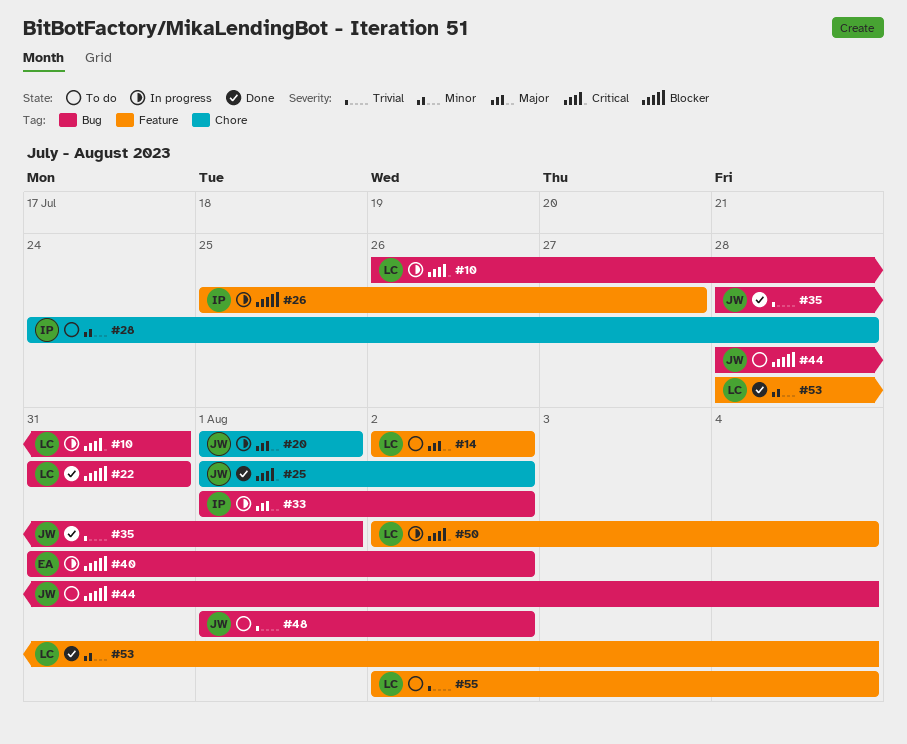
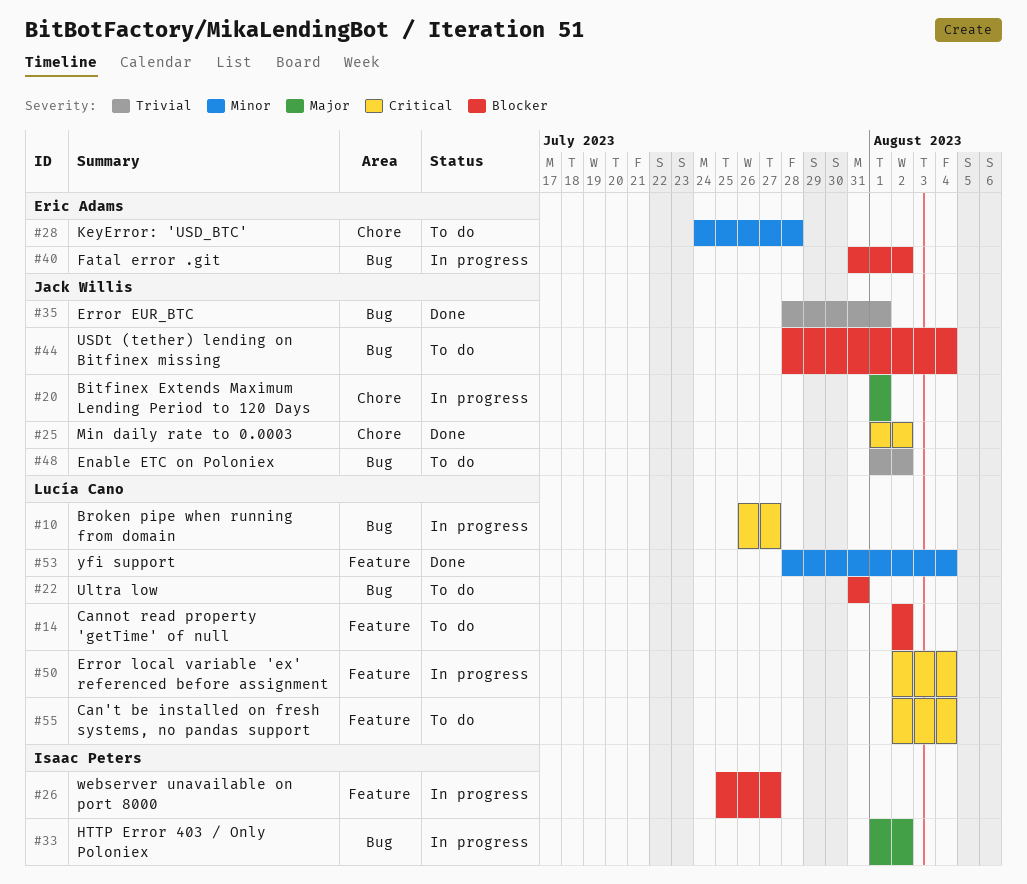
#10, due: Jul 31 -> Jul 27
#14, priority: Major -> Blocker
#22, status: Done -> To do
#28, owner: Isaac Peters -> Eric Adams
#55, priority: Trivial -> Critical

